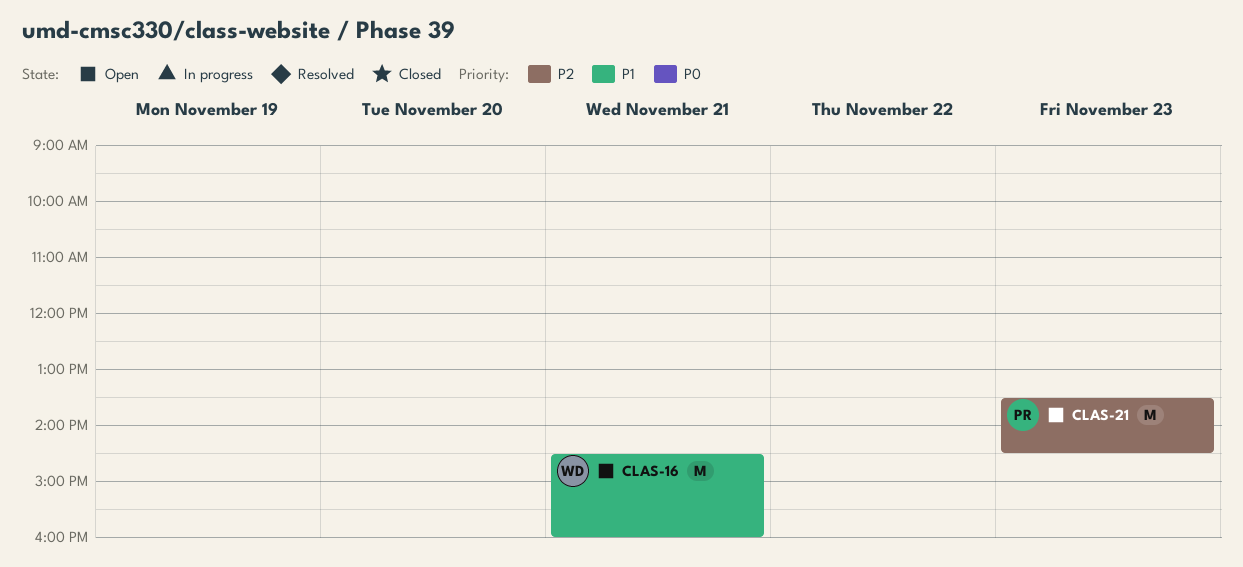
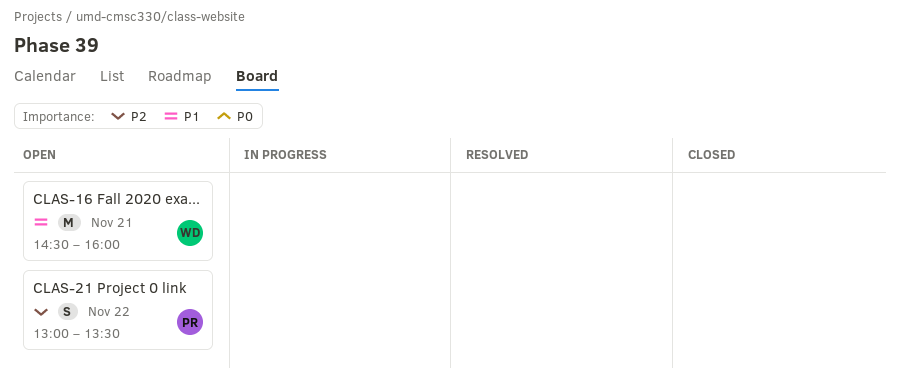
CLAS-21, estimate: M -> S
CLAS-21, day: Nov 23 -> Nov 22
CLAS-21, begins: 13:30 -> 13:00
CLAS-21, ends: 14:30 -> 13:30

